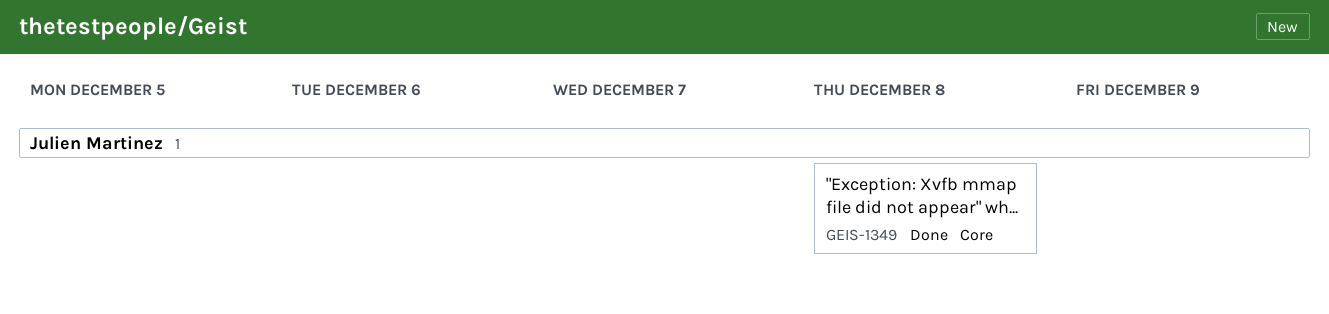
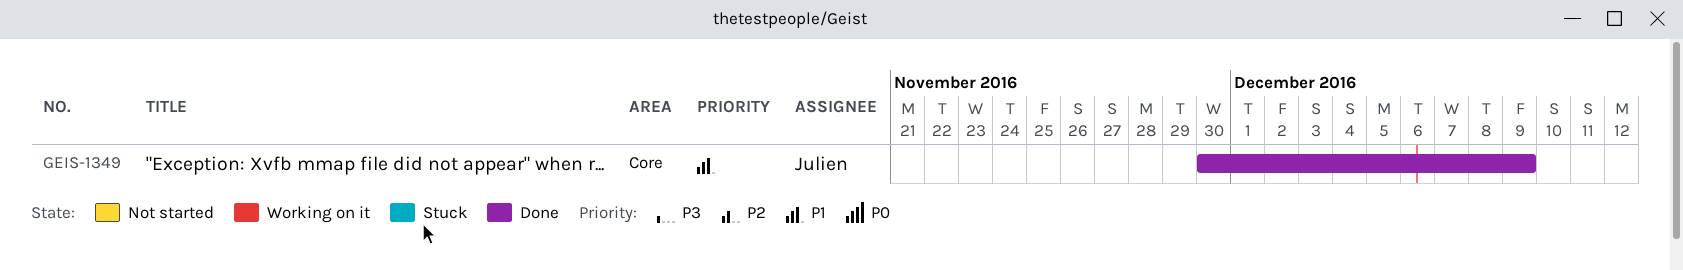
GEIS-1349, due: Dec 8 -> Dec 9

